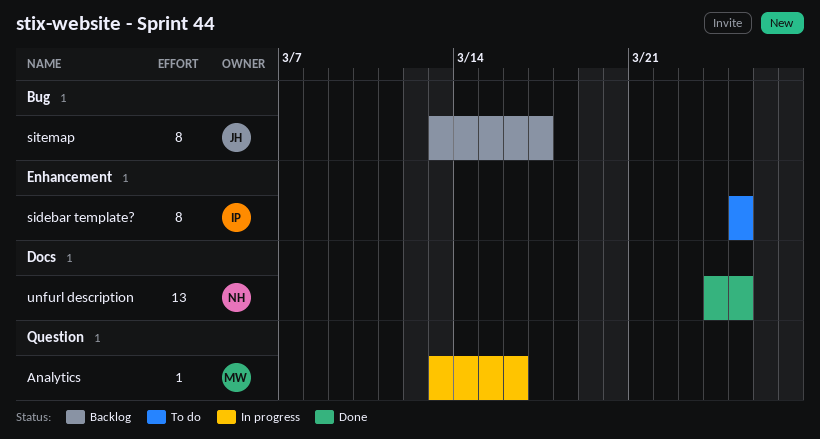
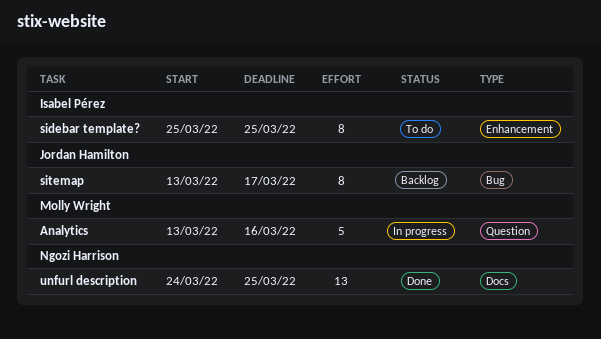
Analytics, estimate: 1 -> 5

